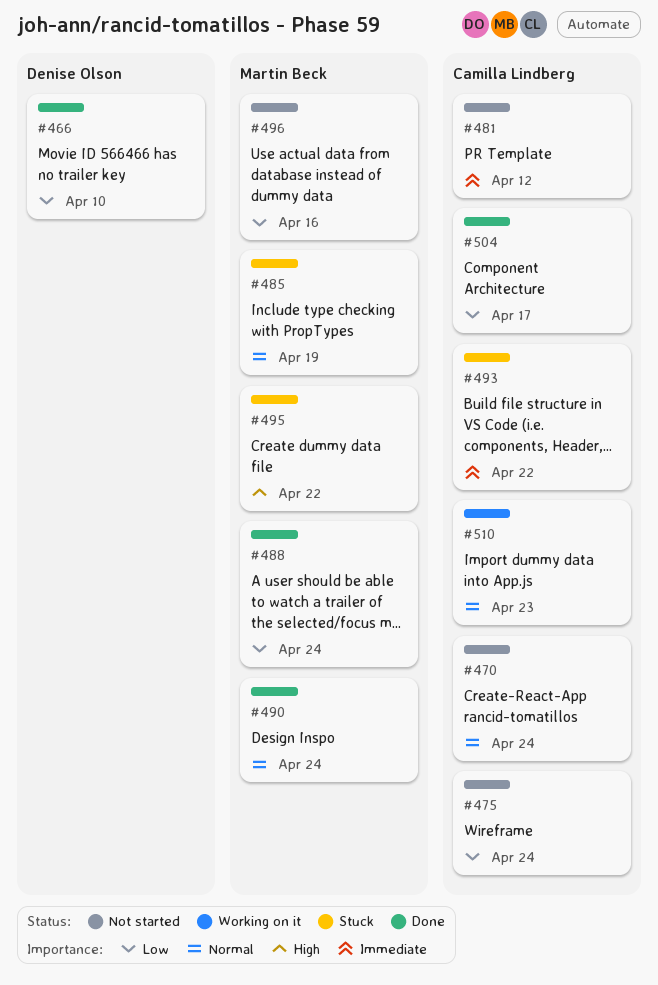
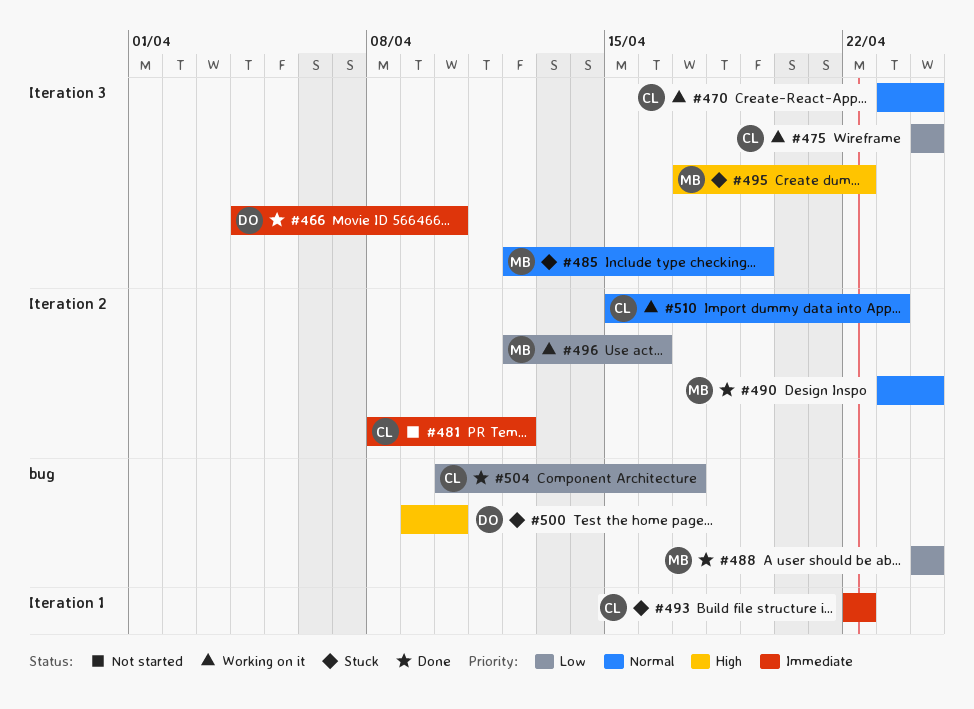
#466, priority: Low -> Immediate
#470, status: Not started -> Working on it
#475, status: Not started -> Working on it
#496, status: Not started -> Working on it
#500: none -> present

